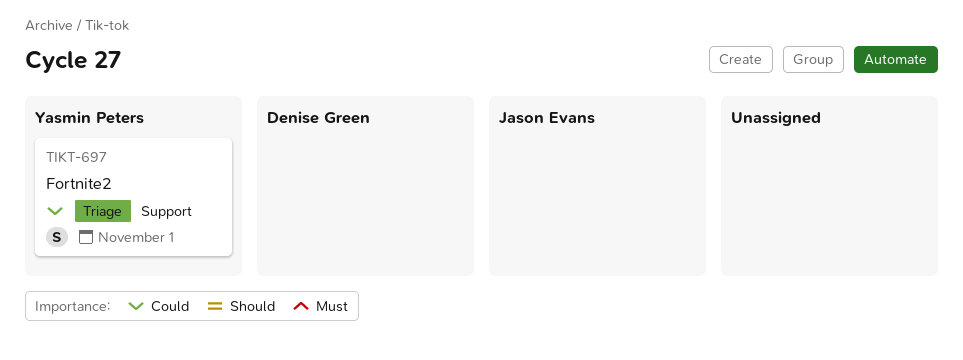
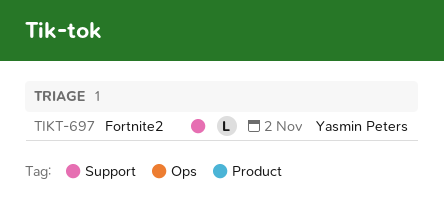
TIKT-697, estimate: S -> L
TIKT-697, due: Nov 1 -> Nov 2

